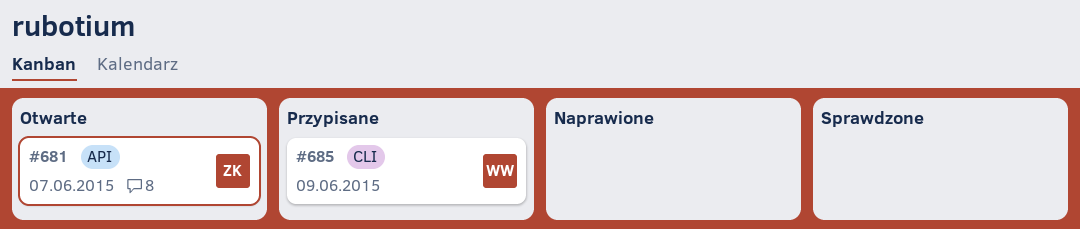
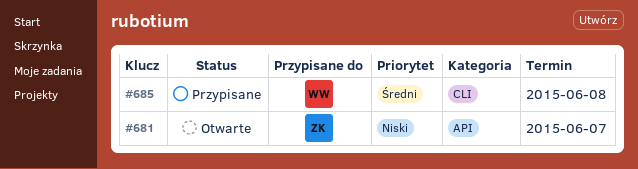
#685, due: Jun 9 -> Jun 8

